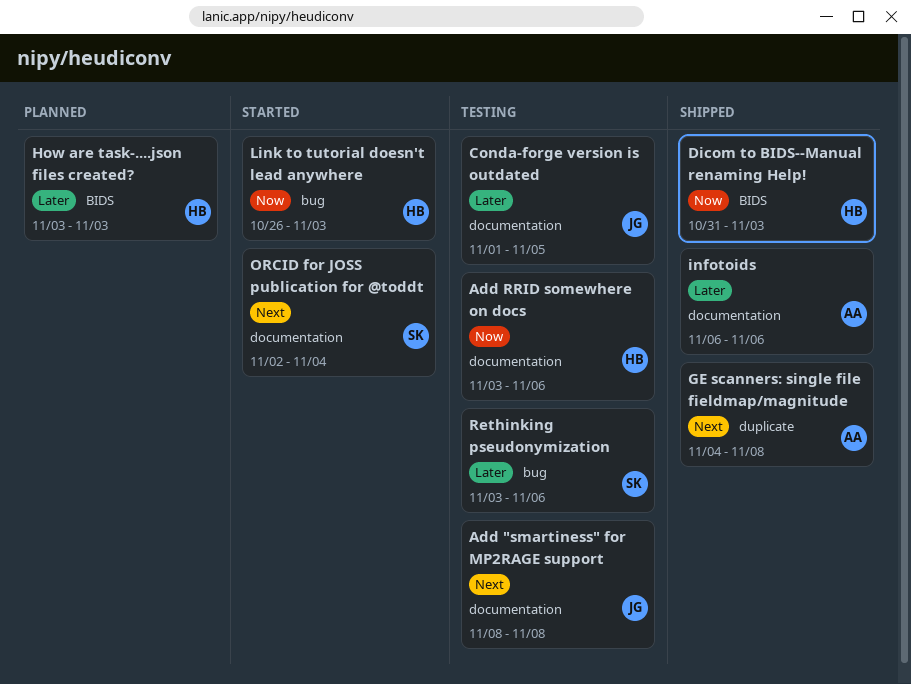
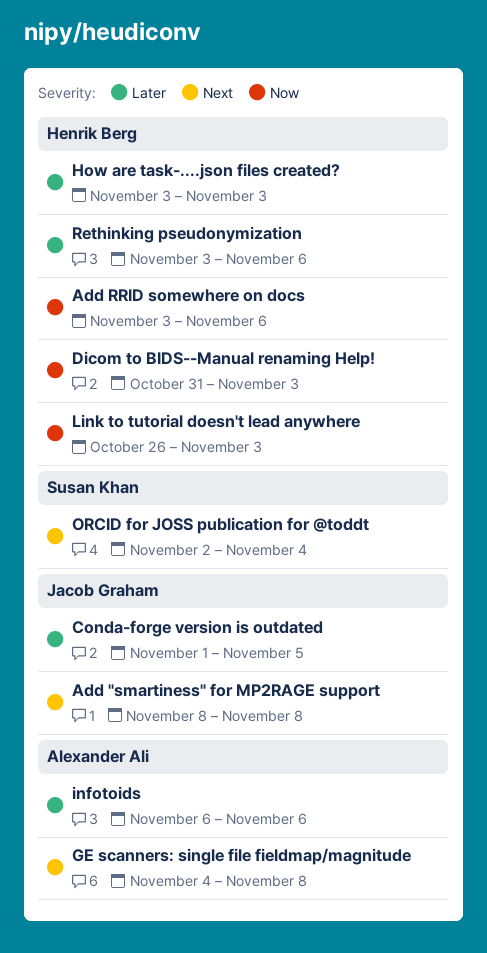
Rethinking pseudonymization, owner: Susan Khan -> Henrik Berg

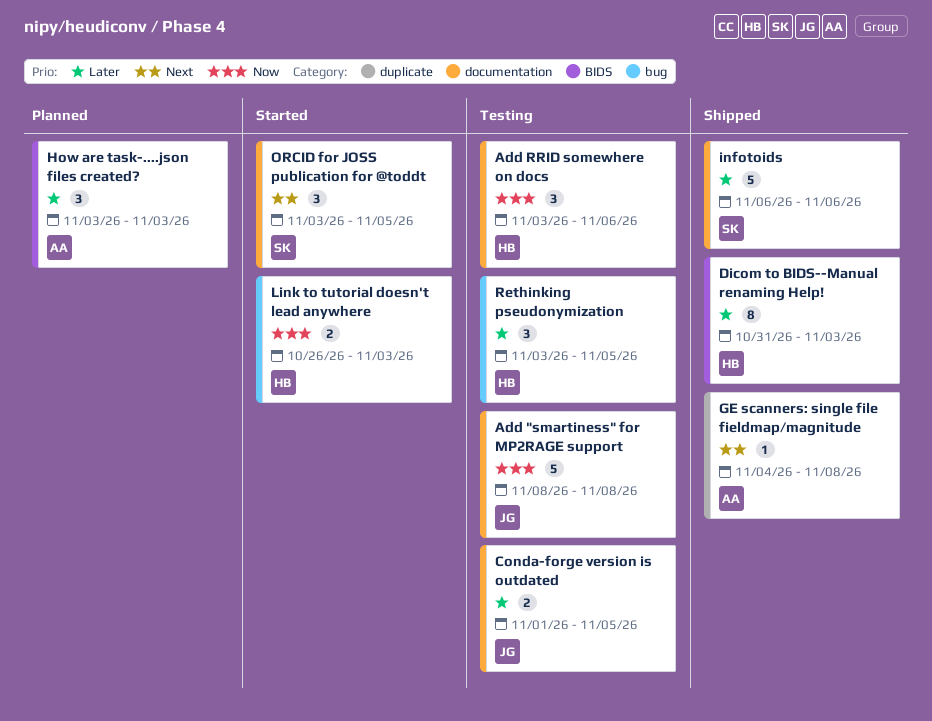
Add "smartiness" for MP2RAGE support, priority: Next -> Now
Dicom to BIDS--Manual renaming Help!, priority: Now -> Later
How are task-....json files created?, owner: Henrik Berg -> Alexander Ali
infotoids, owner: Alexander Ali -> Susan Khan
ORCID for JOSS publication for @toddt, start: Nov 2 -> Nov 3
ORCID for JOSS publication for @toddt, due: Nov 4 -> Nov 5
Rethinking pseudonymization, due: Nov 6 -> Nov 5

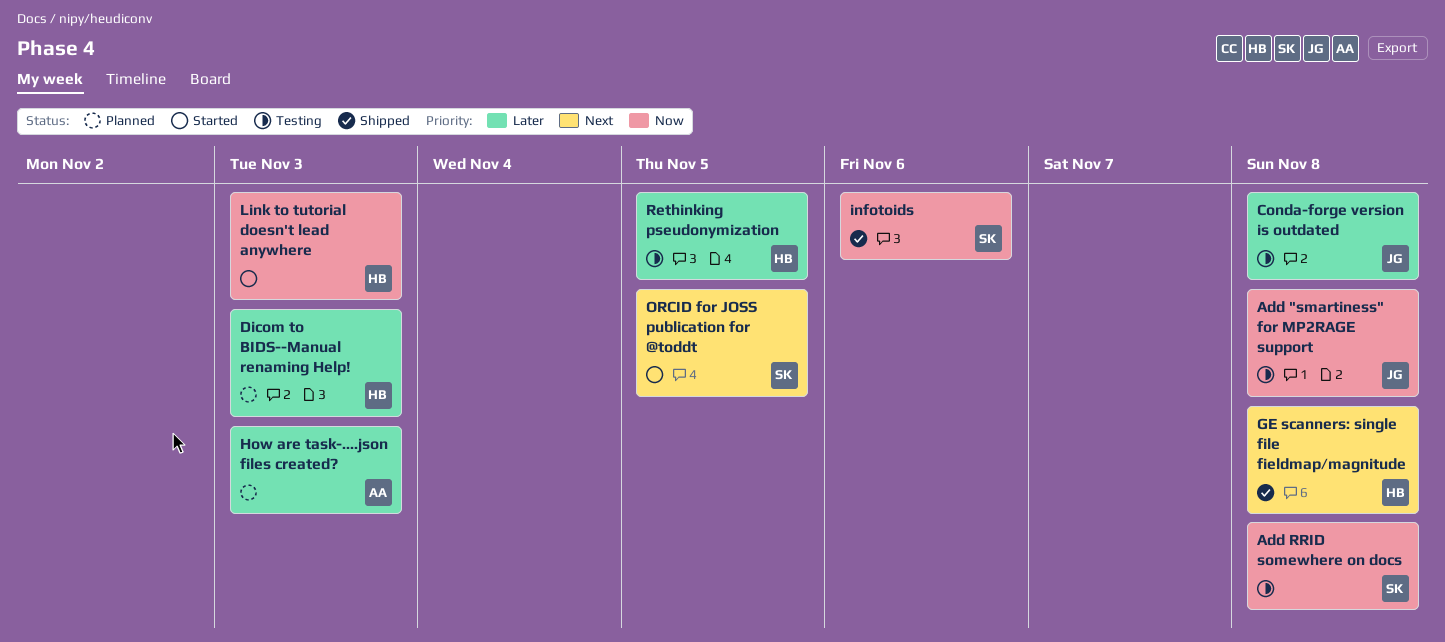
Add RRID somewhere on docs, owner: HB -> SK
Add RRID somewhere on docs, due: Nov 6 -> Nov 8
Conda-forge version is outdated, due: Nov 5 -> Nov 8
Dicom to BIDS--Manual renaming Help!, status: Shipped -> Planned
GE scanners: single file fieldmap/magnitude, owner: AA -> HB
infotoids, priority: Later -> Now

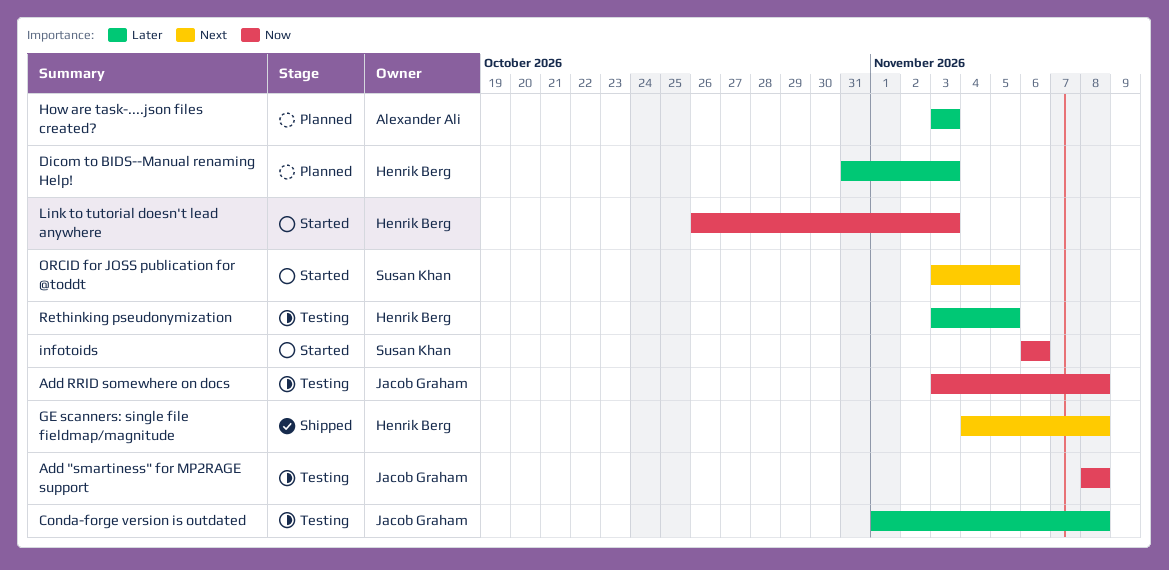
Add RRID somewhere on docs, owner: Susan Khan -> Jacob Graham
infotoids, status: Shipped -> Started

